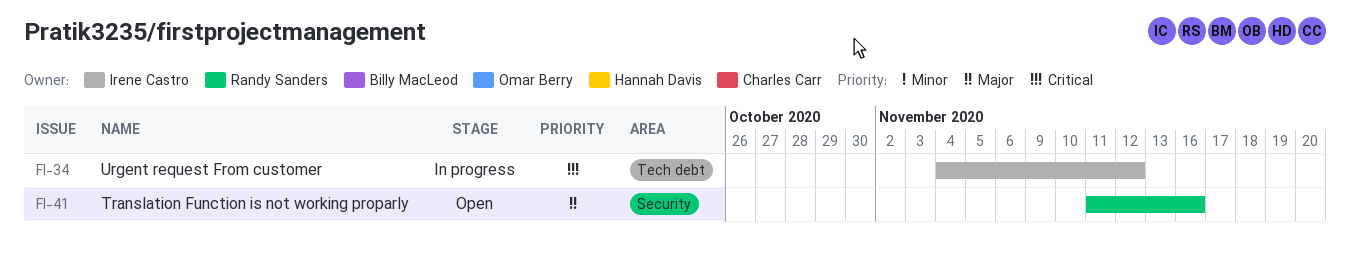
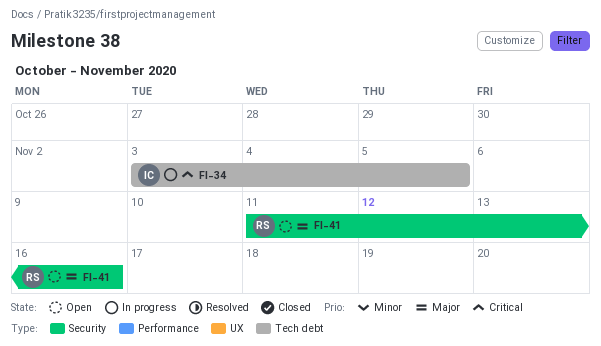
FI-34, start: Nov 4 -> Nov 3
FI-34, due: Nov 12 -> Nov 5

